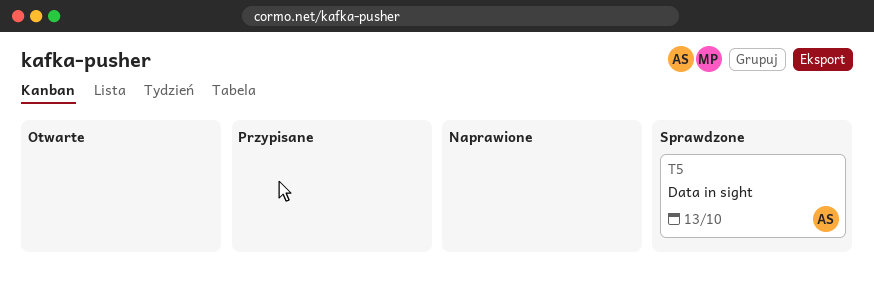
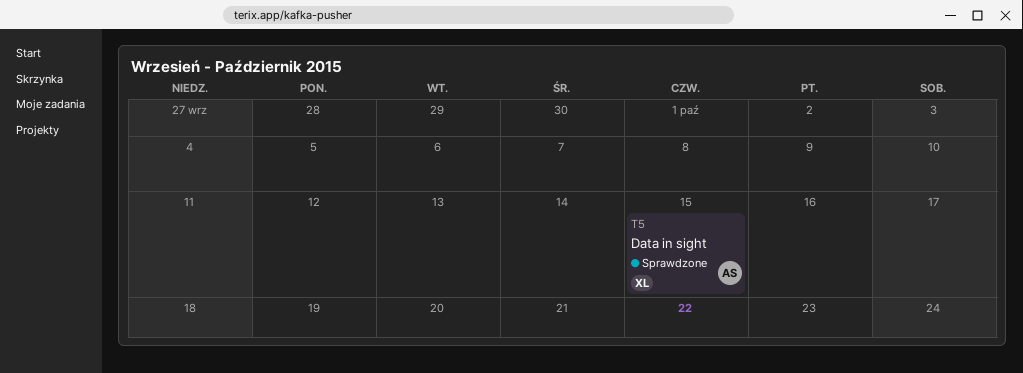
T5, due: Oct 13 -> Oct 15

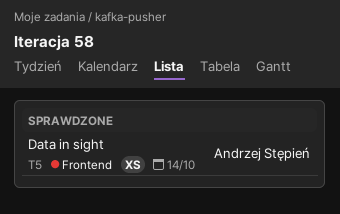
T5, estimate: XL -> XS
T5, due: Oct 15 -> Oct 14

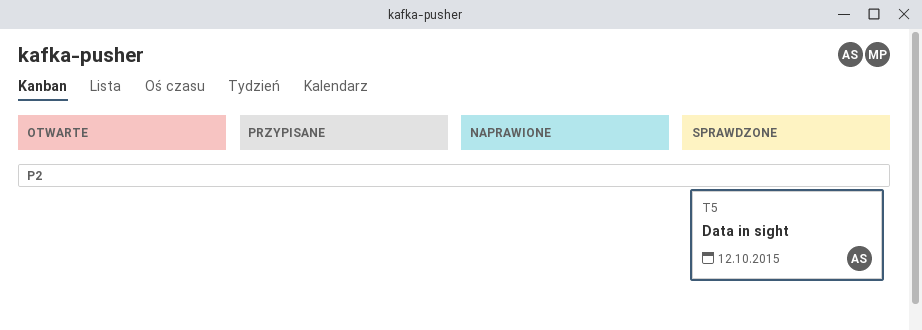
T5, due: Oct 14 -> Oct 12

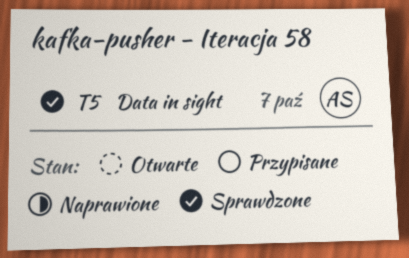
T5, due: Oct 12 -> Oct 7

